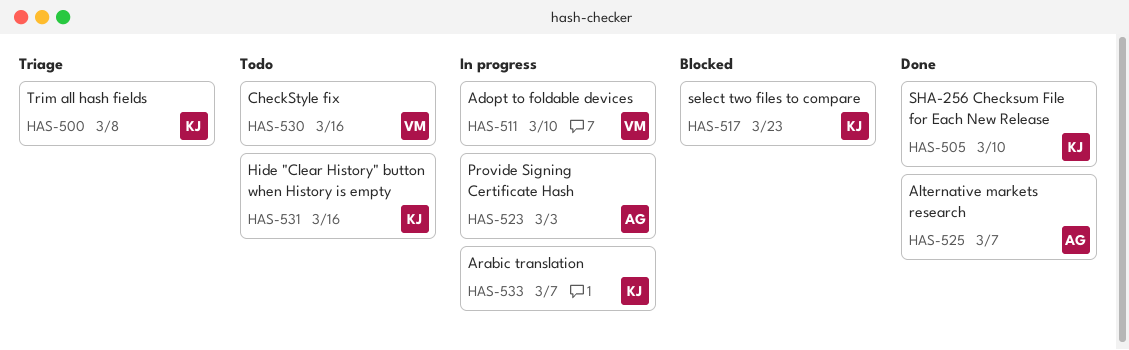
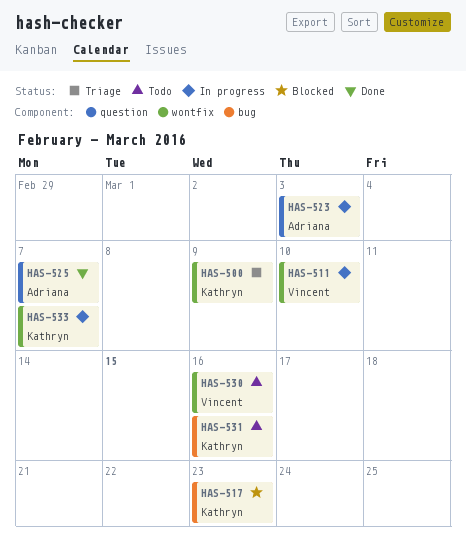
HAS-500, due: Mar 8 -> Mar 9
HAS-505: present -> none

